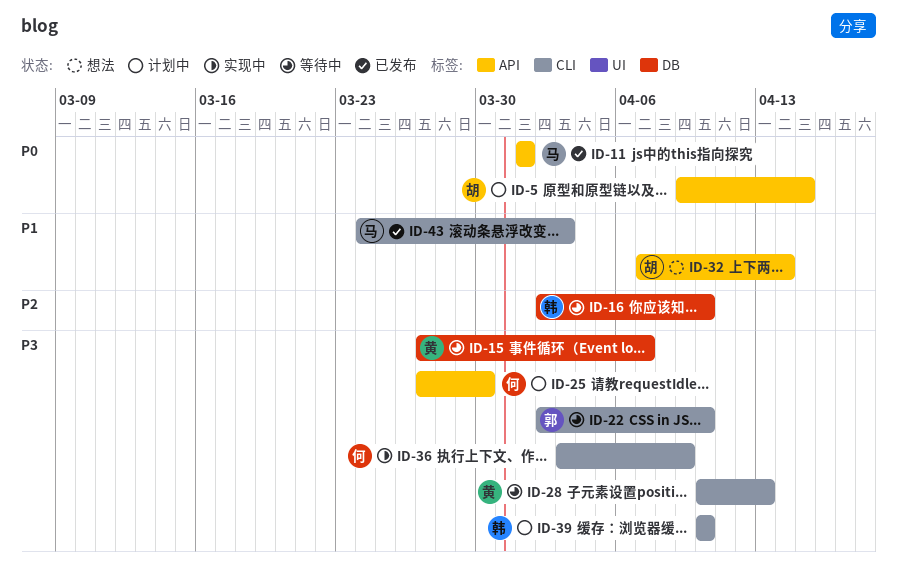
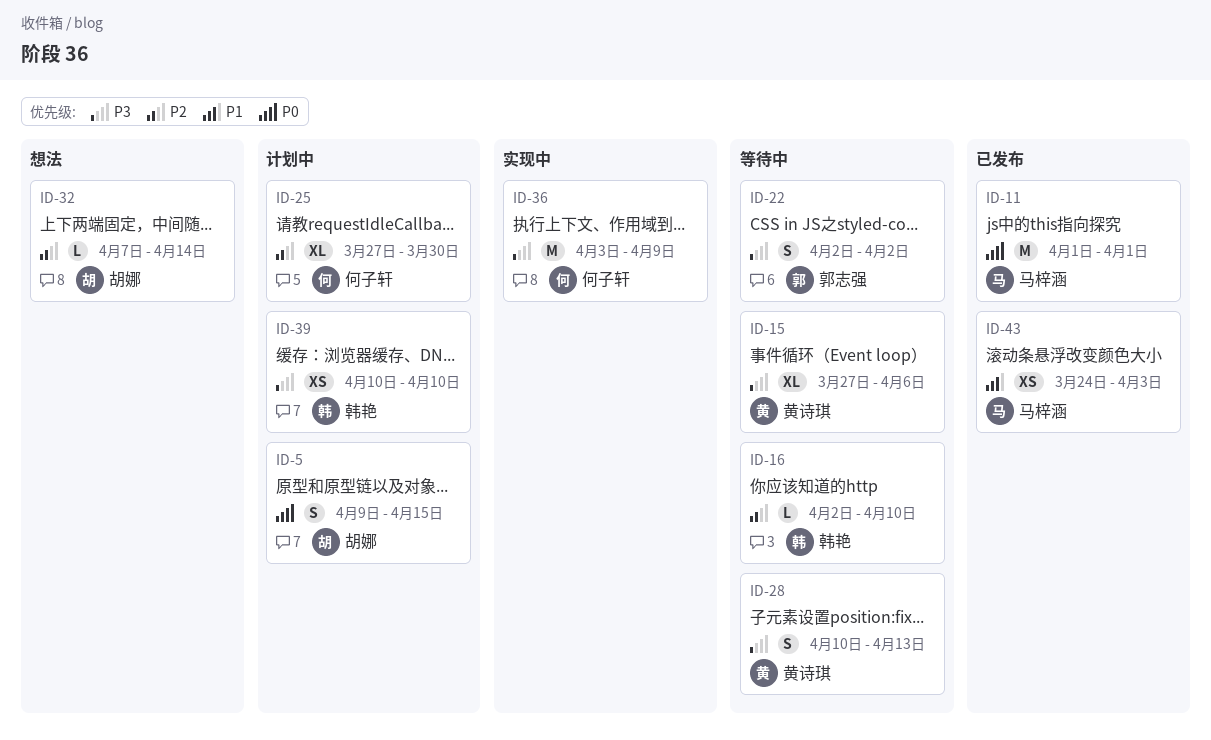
ID-15, due: Apr 7 -> Apr 6
ID-22, due: Apr 10 -> Apr 2
ID-25, priority: P3 -> P2
ID-32, priority: P1 -> P2

